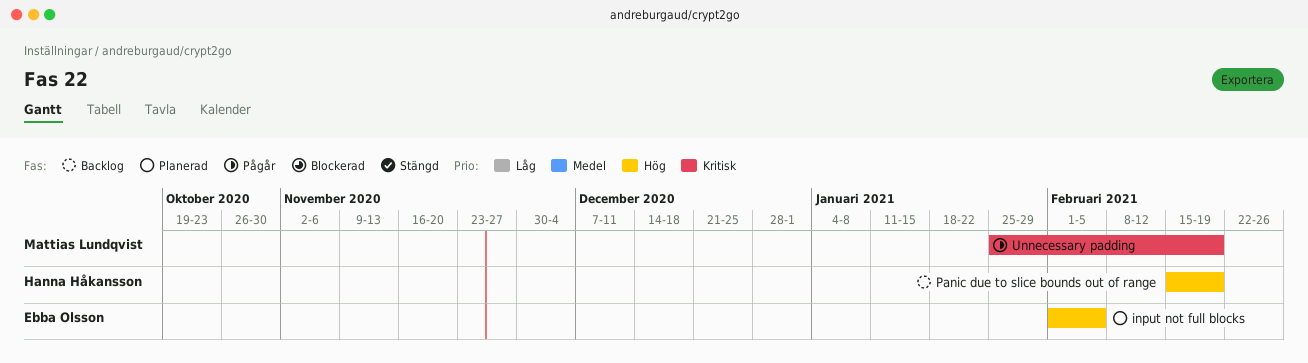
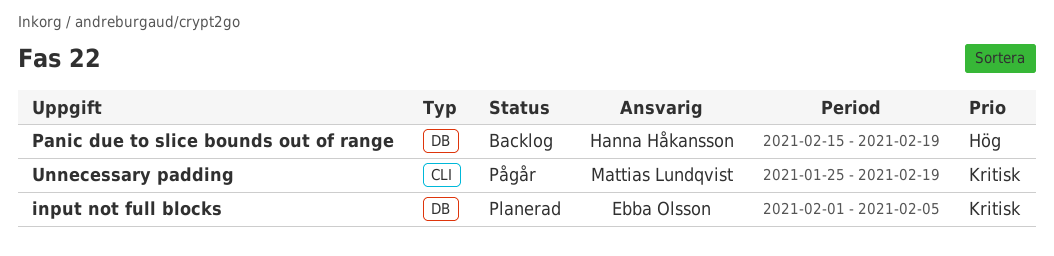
input not full blocks, priority: Hög -> Kritisk

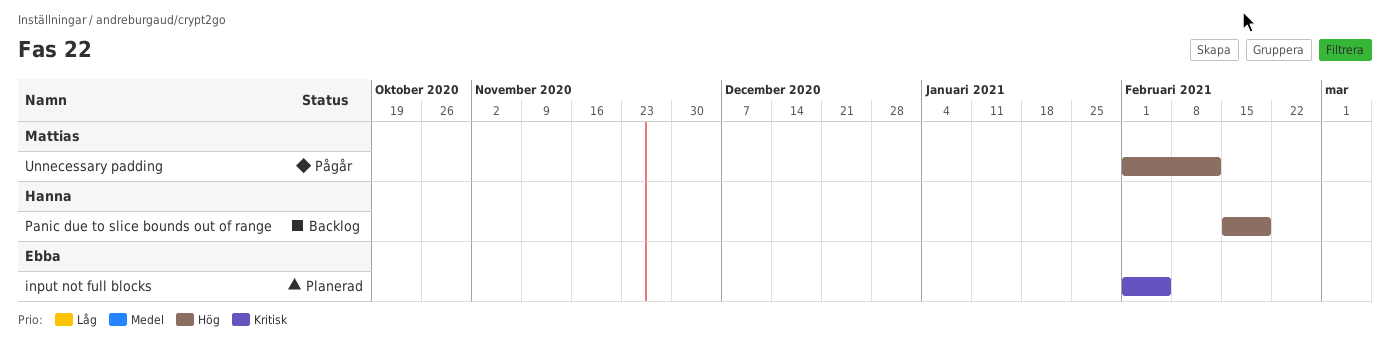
Unnecessary padding, priority: Kritisk -> Hög
Unnecessary padding, start: Jan 25 -> Feb 1
Unnecessary padding, due: Feb 19 -> Feb 12

